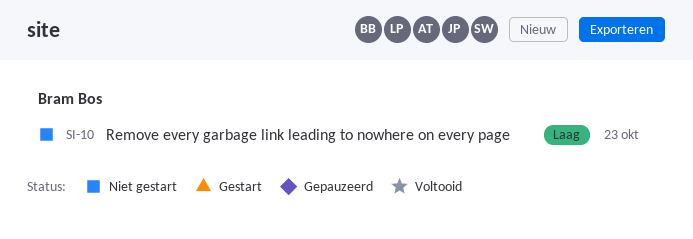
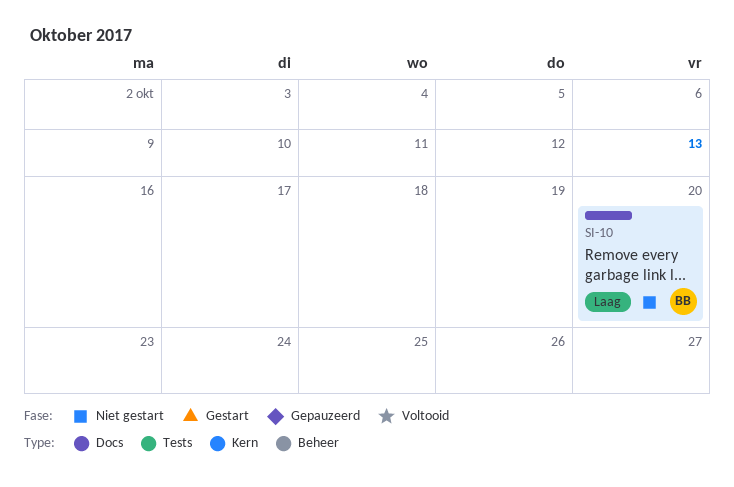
SI-10, due: Oct 23 -> Oct 20

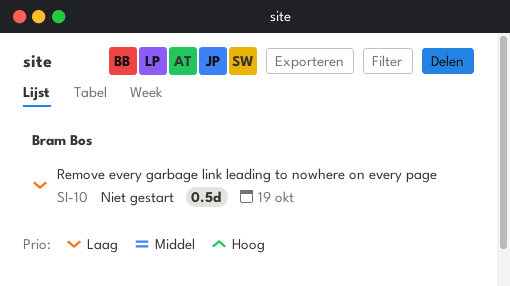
SI-10, due: Oct 20 -> Oct 19

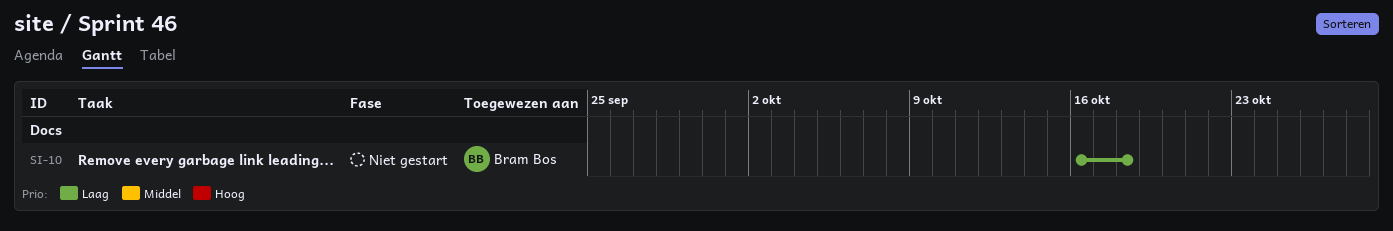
SI-10, due: Oct 19 -> Oct 18

